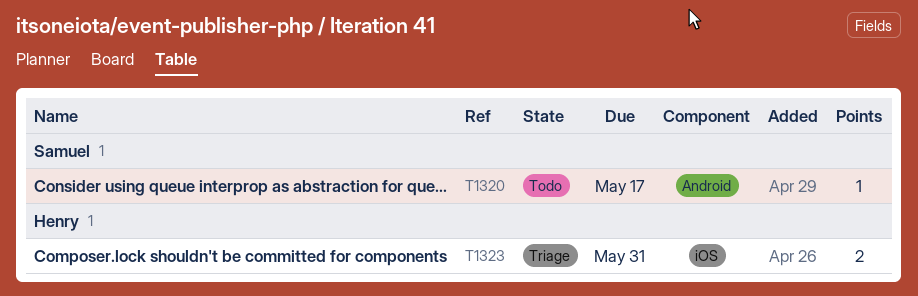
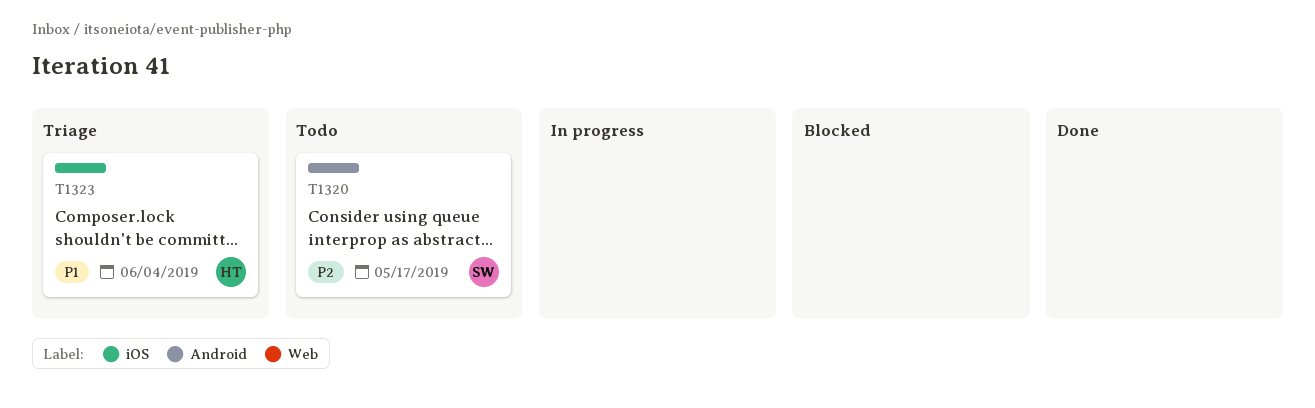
T1323, due: May 31 -> Jun 4

